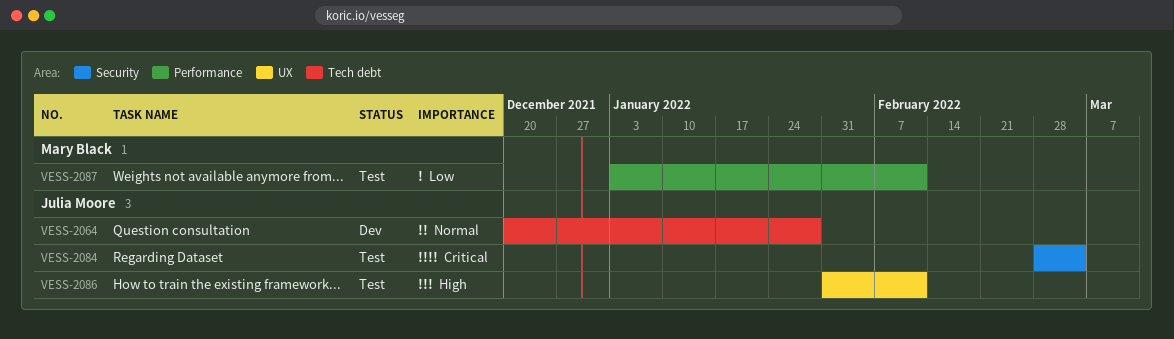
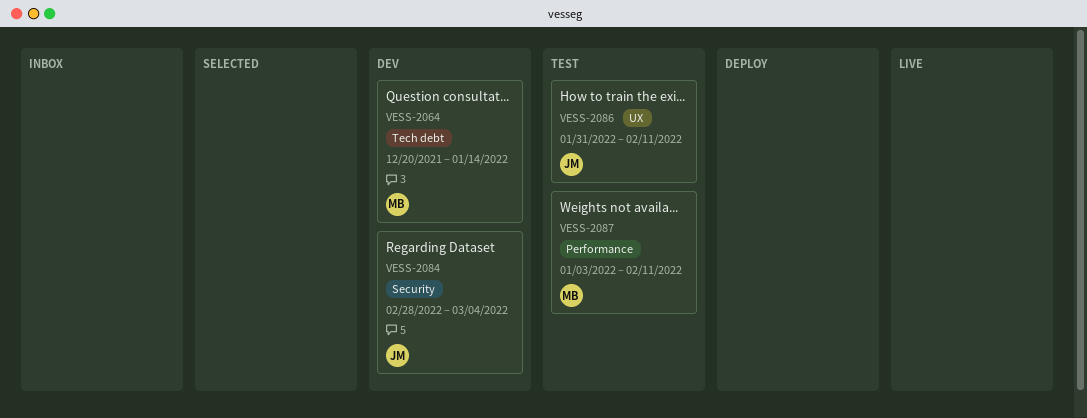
VESS-2064, owner: Julia Moore -> Mary Black
VESS-2064, due: Jan 28 -> Jan 14
VESS-2084, status: Test -> Dev

